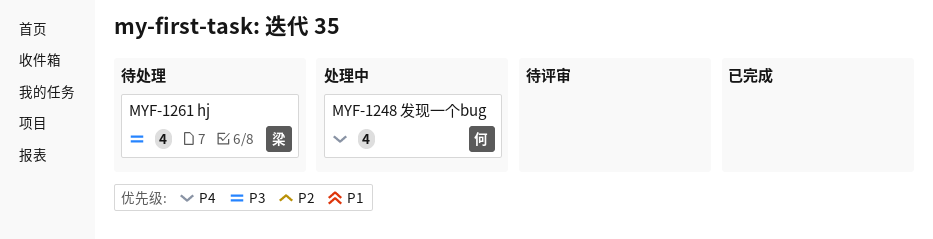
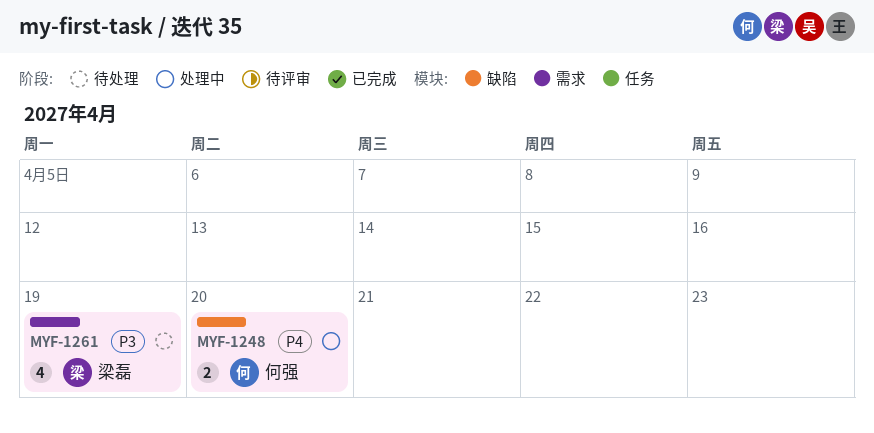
MYF-1248, estimate: 4 -> 2

